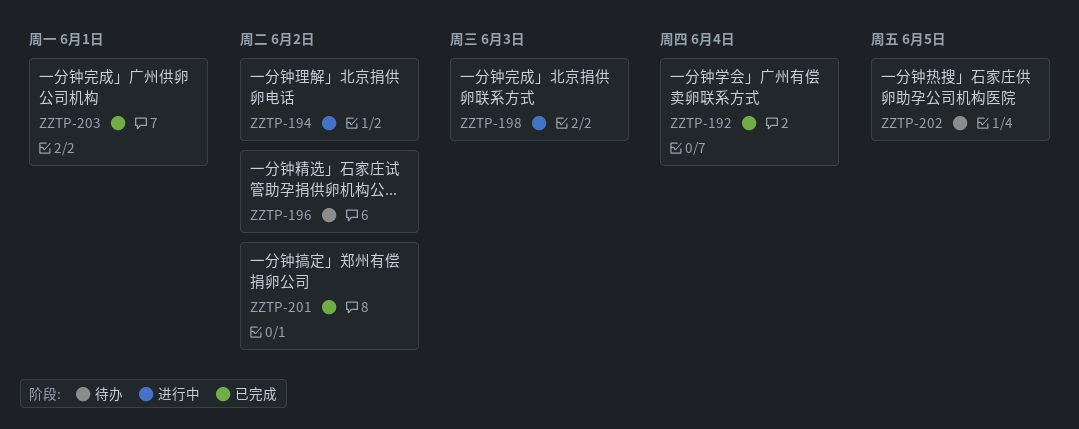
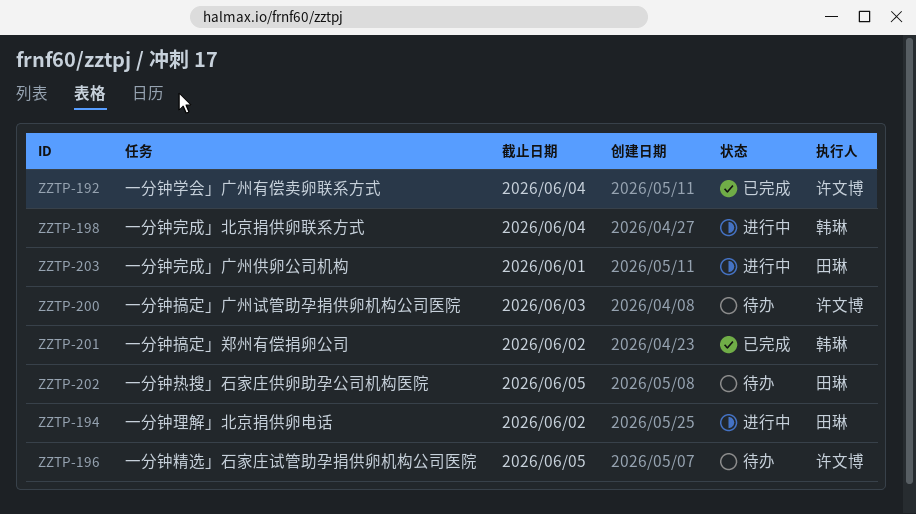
ZZTP-196, due: Jun 2 -> Jun 5
ZZTP-198, due: Jun 3 -> Jun 4
ZZTP-200: none -> present
ZZTP-203, status: 已完成 -> 进行中

